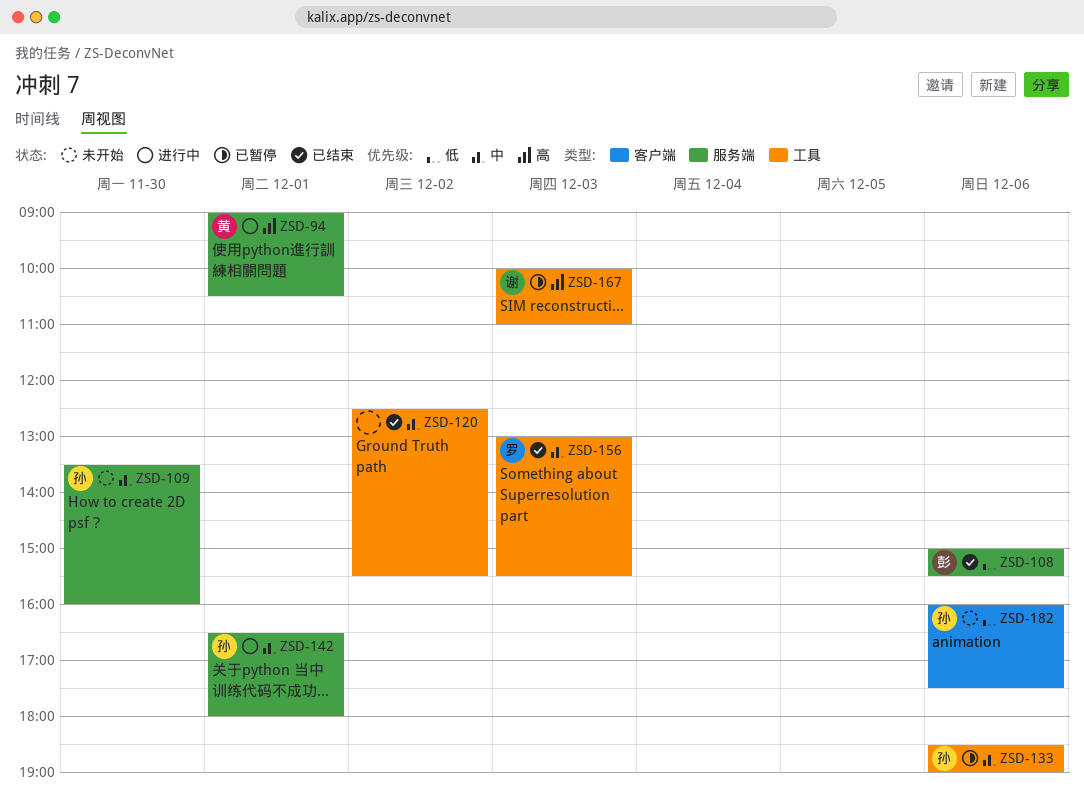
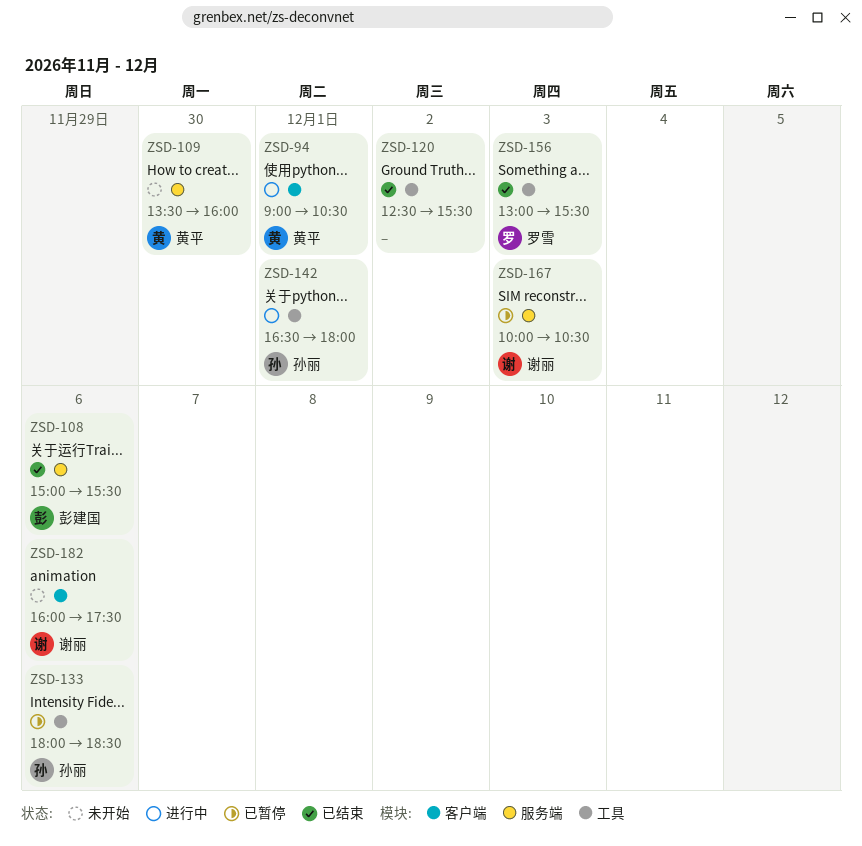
ZSD-94, label: 服务端 -> 客户端
ZSD-109, owner: 孙丽 -> 黄平
ZSD-133, begins: 18:30 -> 18:00
ZSD-133, ends: 19:00 -> 18:30
ZSD-142, label: 服务端 -> 工具
ZSD-167, label: 工具 -> 服务端
ZSD-167, ends: 11:00 -> 10:30
ZSD-182, owner: 孙丽 -> 谢丽

